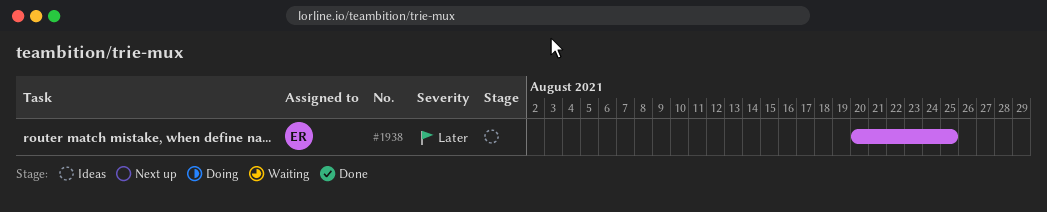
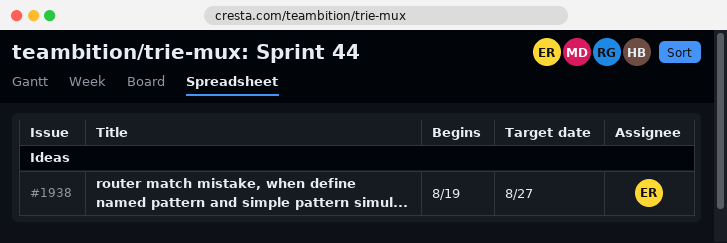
#1938, start: Aug 20 -> Aug 19
#1938, due: Aug 25 -> Aug 27

